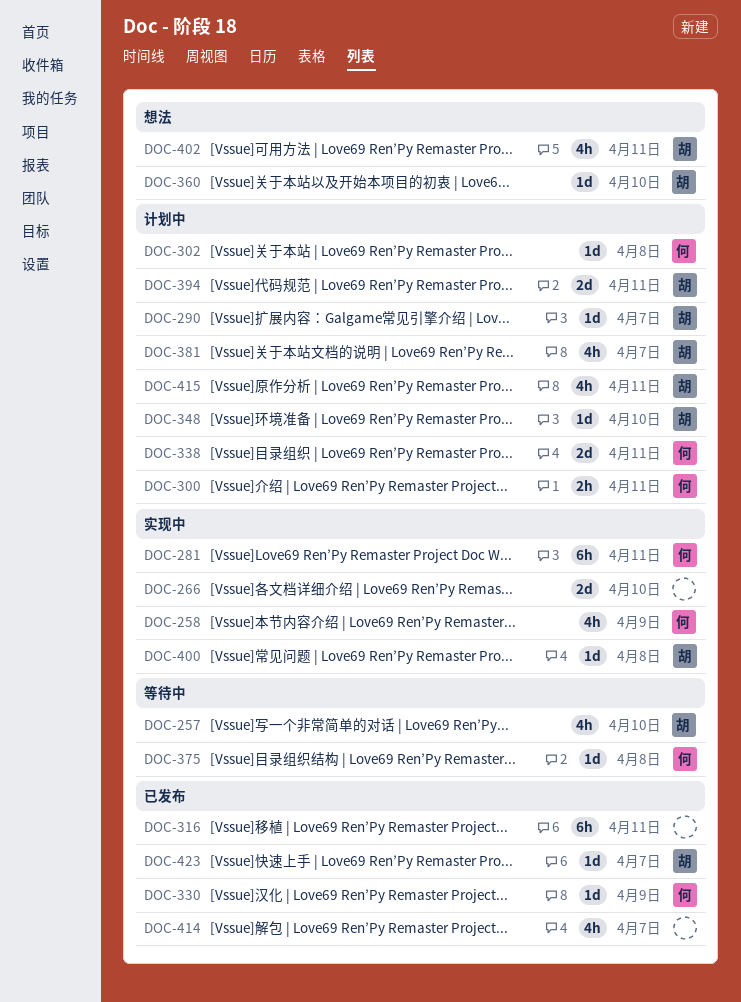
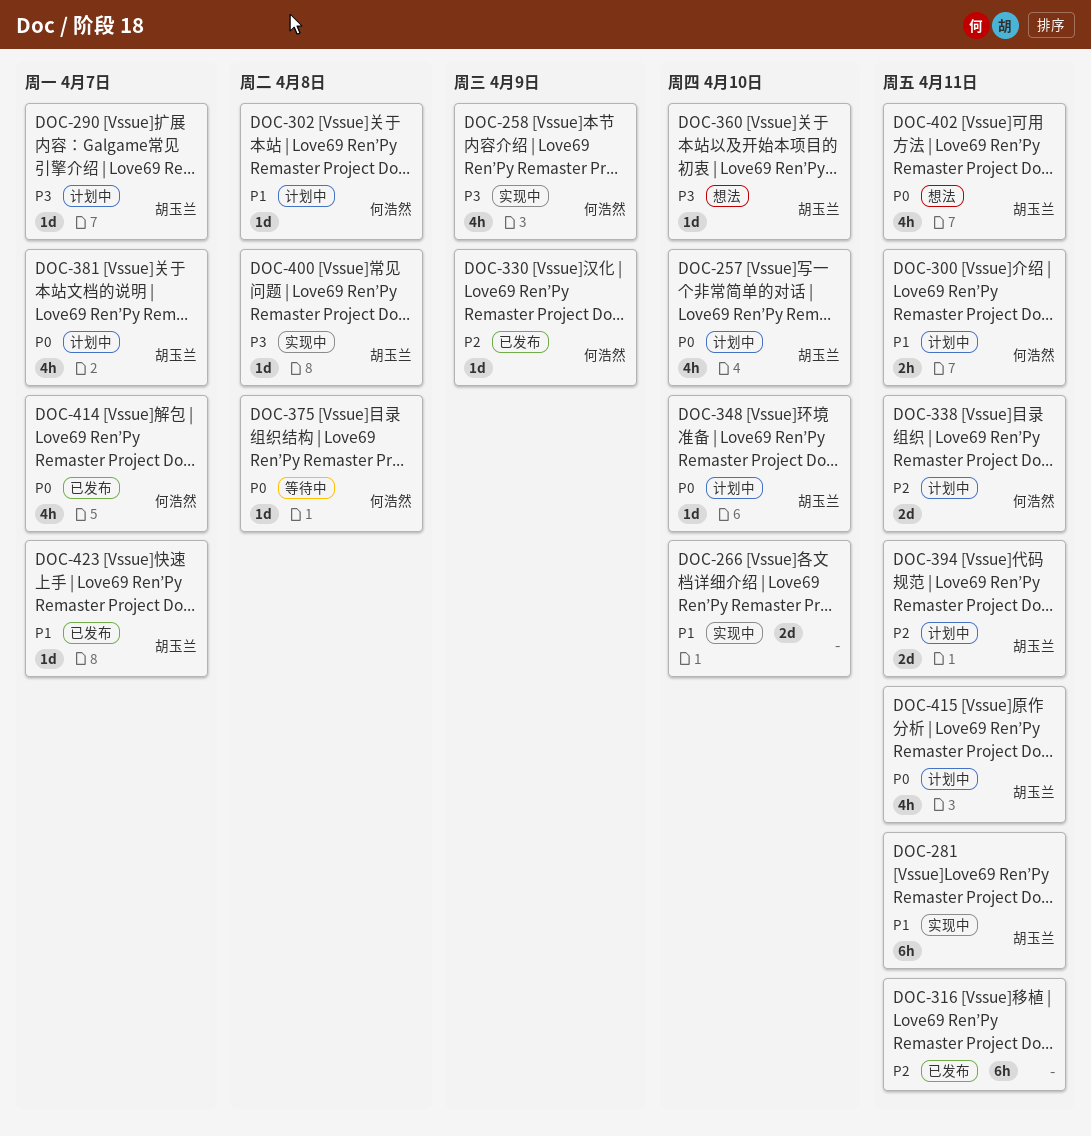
DOC-257, status: 等待中 -> 计划中
DOC-281, owner: 何浩然 -> 胡玉兰
DOC-414, owner: none -> 何浩然

